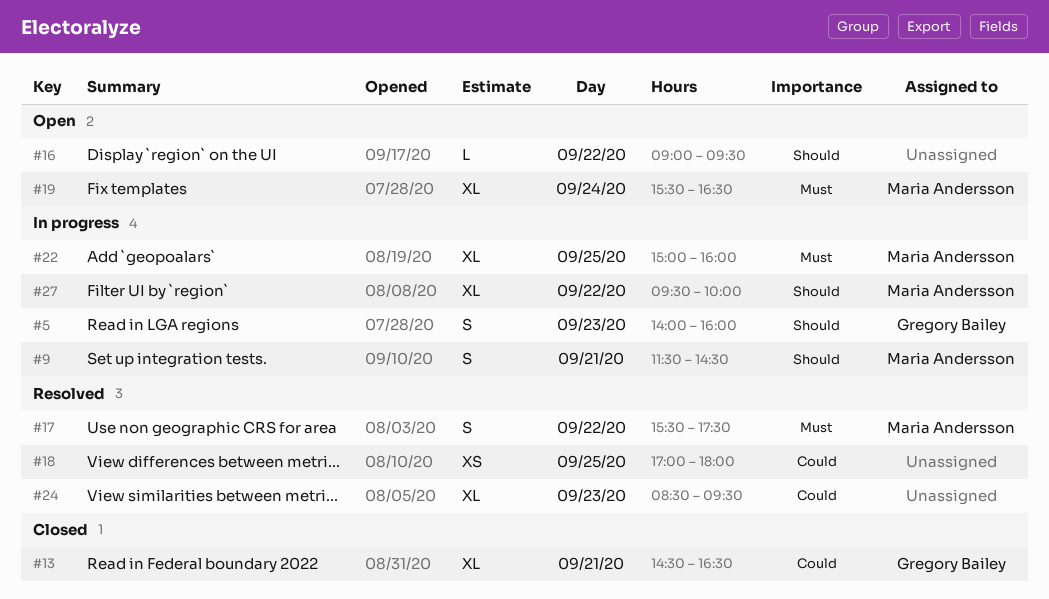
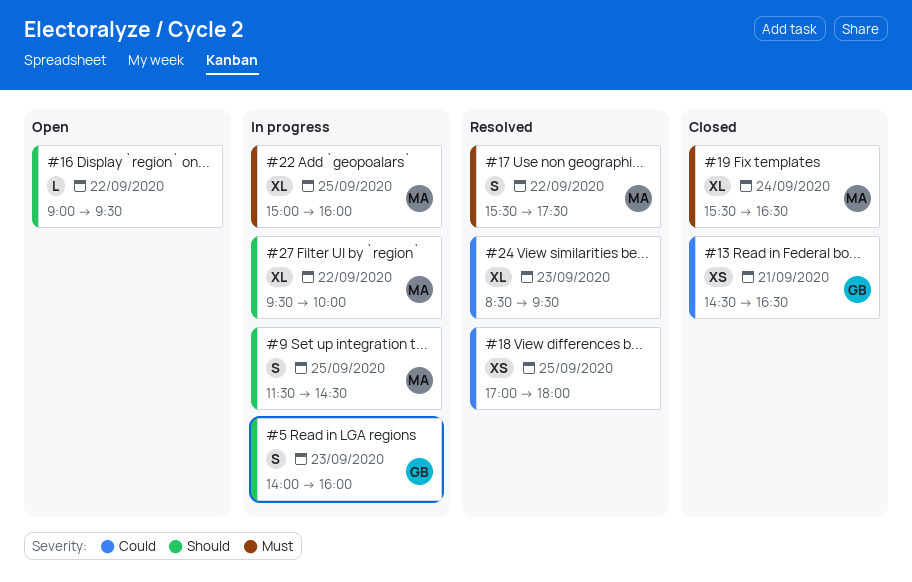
#9, day: Sep 21 -> Sep 25
#13, estimate: XL -> XS
#19, status: Open -> Closed

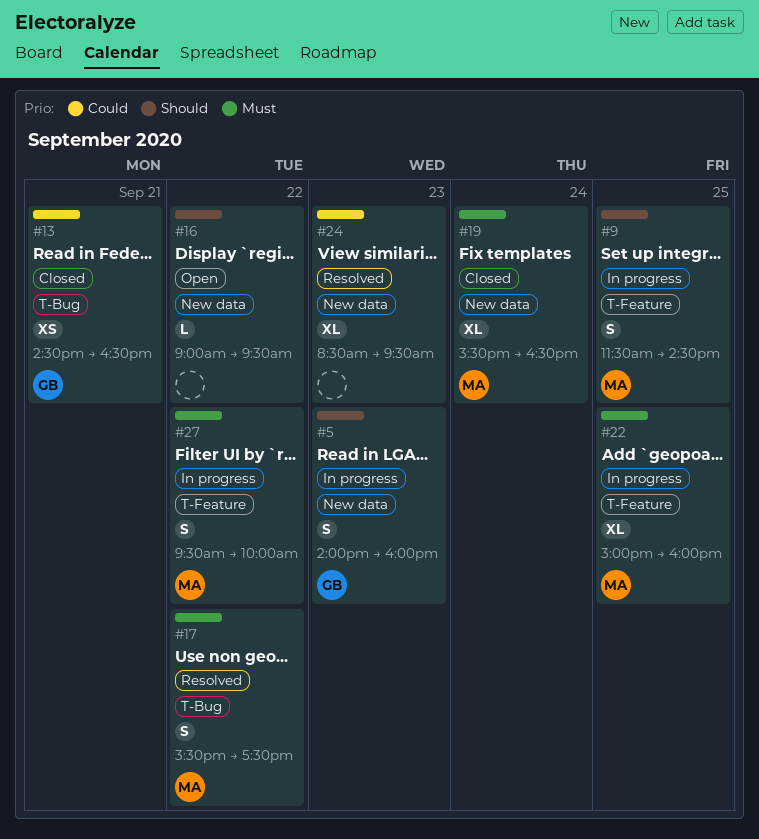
#18: present -> none
#27, priority: Should -> Must
#27, estimate: XL -> S

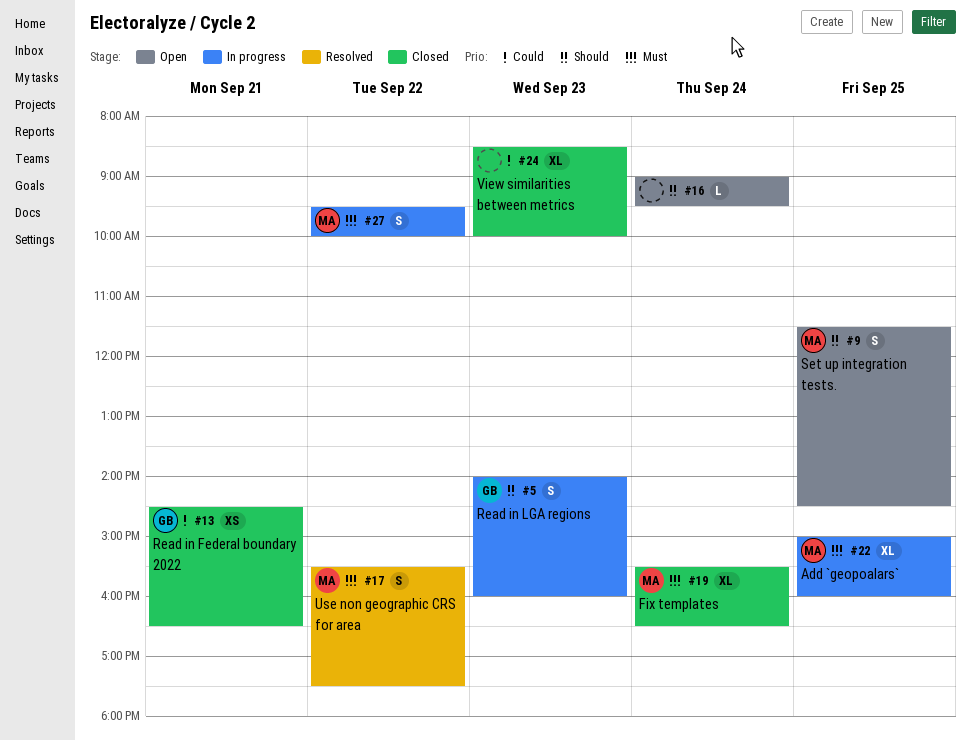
#9, status: In progress -> Open
#16, day: Sep 22 -> Sep 24
#24, status: Resolved -> Closed
#24, ends: 09:30 -> 10:00

